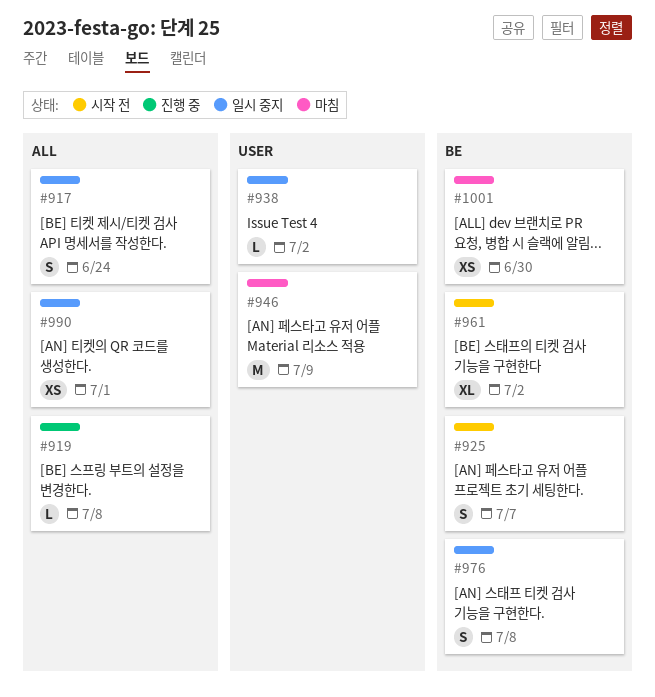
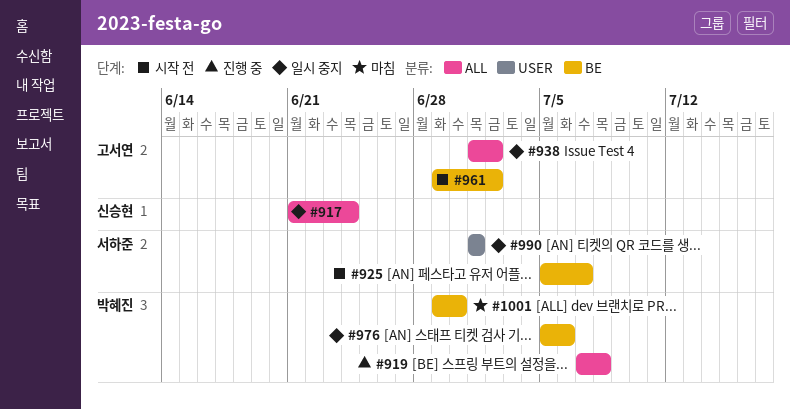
#938, label: USER -> ALL
#946: present -> none
#976, due: Jul 8 -> Jul 6
#990, label: ALL -> USER

